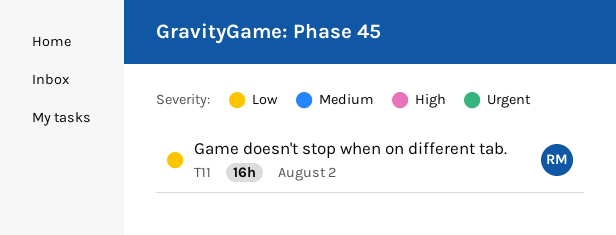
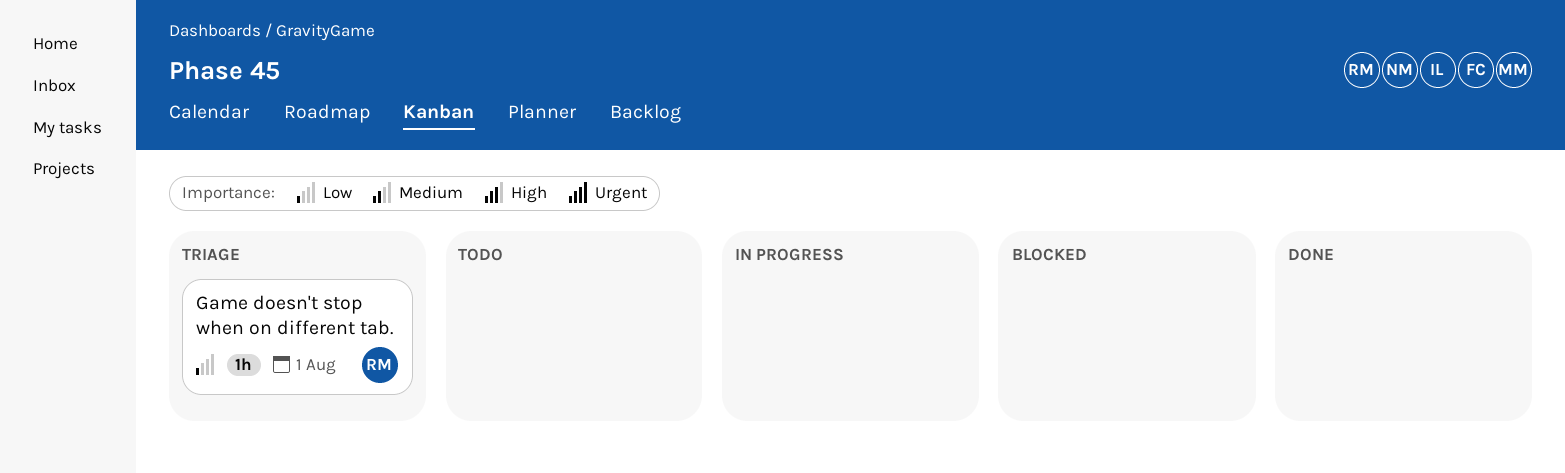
Game doesn't stop when on different tab., estimate: 16h -> 1h
Game doesn't stop when on different tab., due: Aug 2 -> Aug 1

